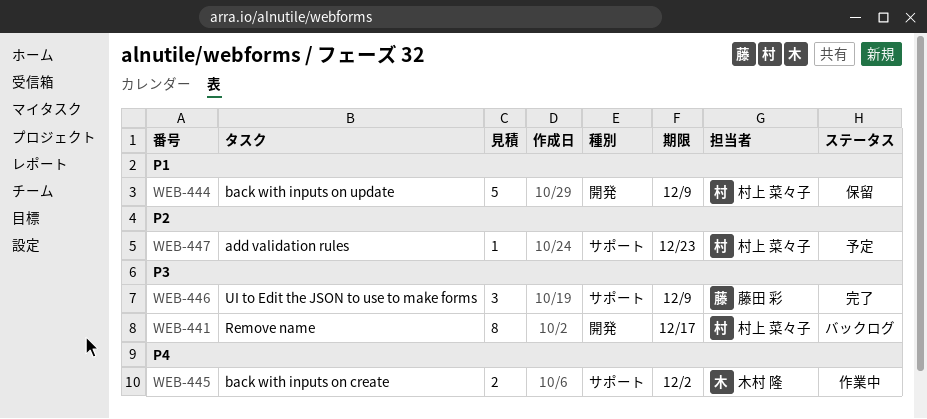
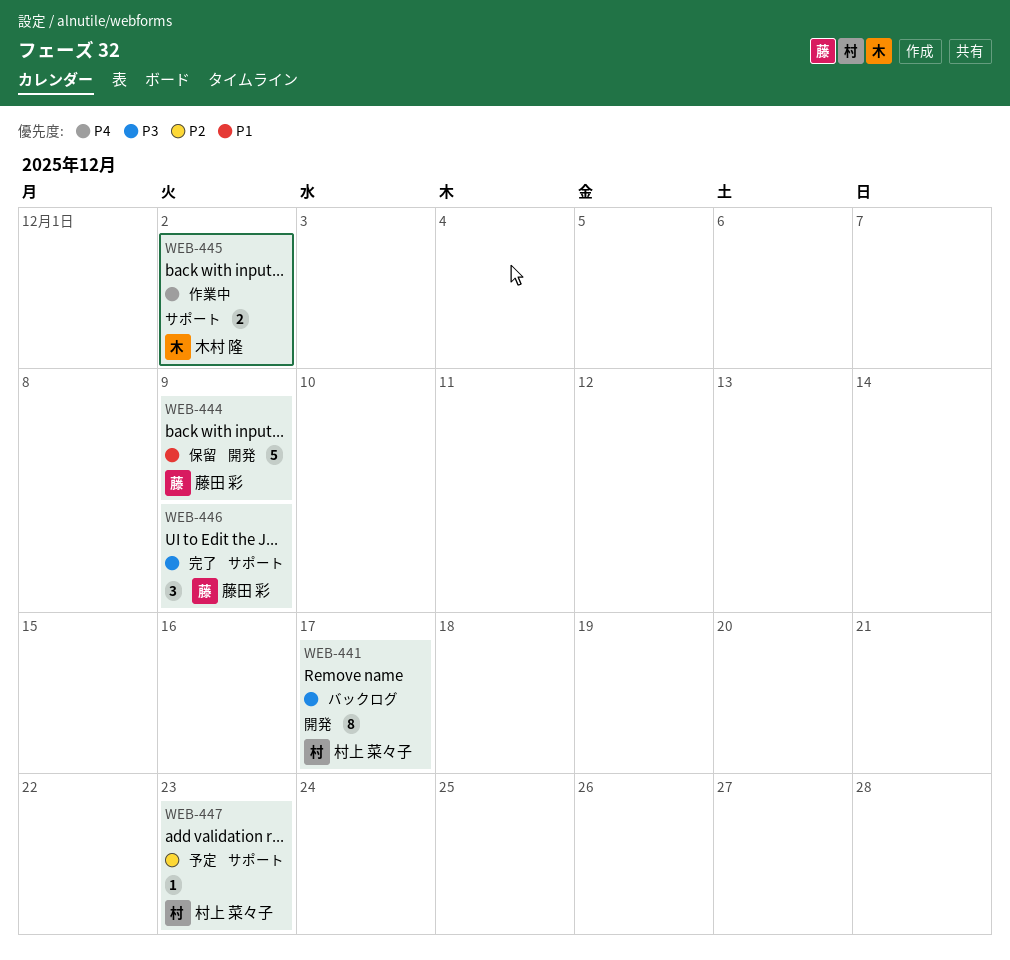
WEB-444, owner: 村上 菜々子 -> 藤田 彩

